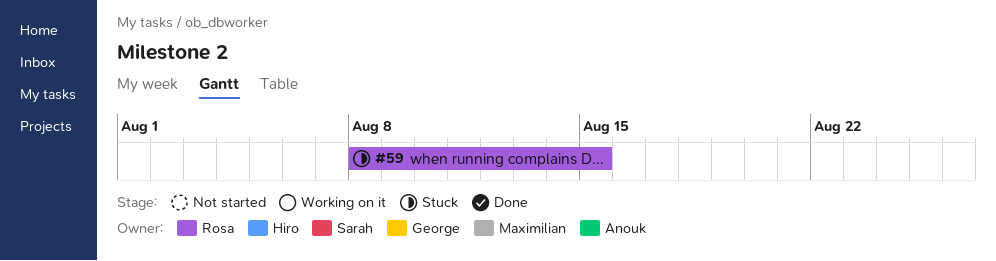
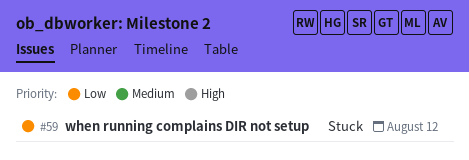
#59, due: Aug 15 -> Aug 12

